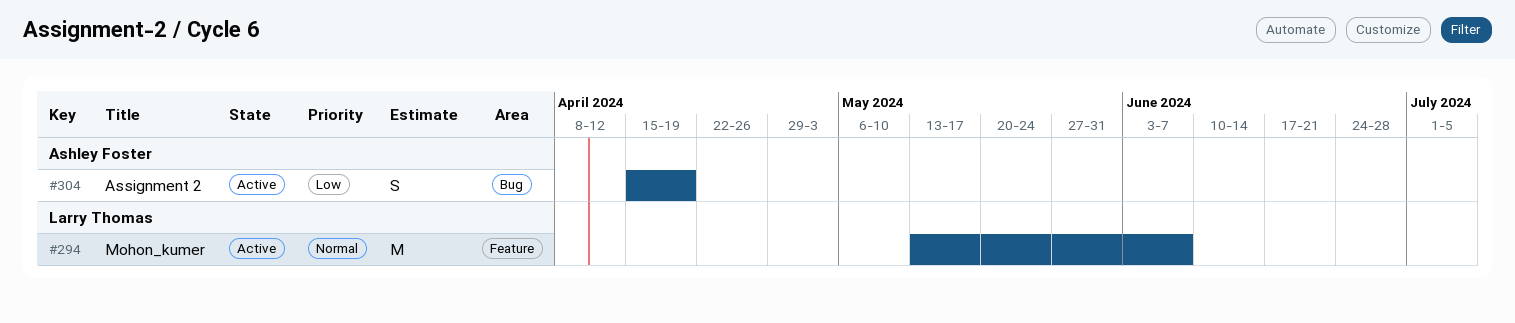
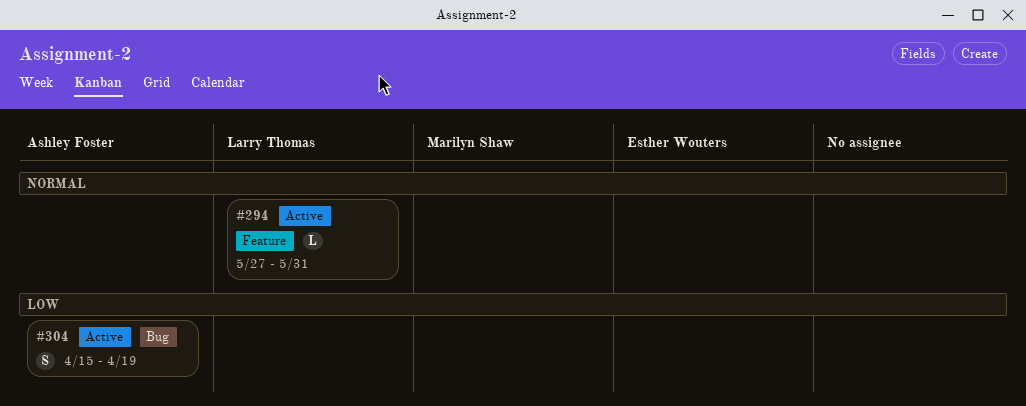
#294, estimate: M -> L
#294, start: May 13 -> May 27
#294, due: Jun 7 -> May 31

